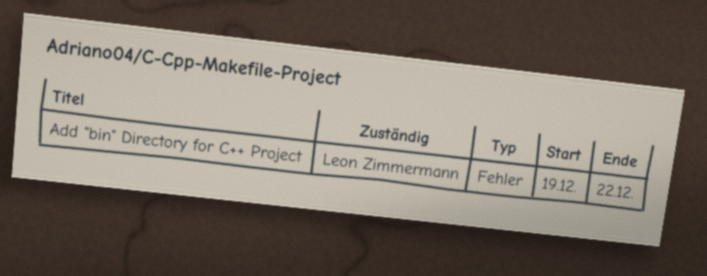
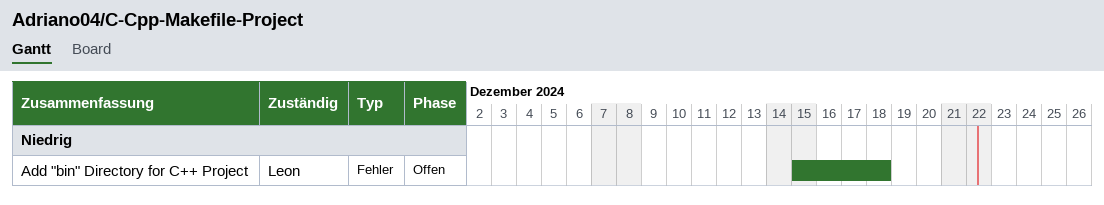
Add "bin" Directory for C++ Project, start: Dec 19 -> Dec 15
Add "bin" Directory for C++ Project, due: Dec 22 -> Dec 18

